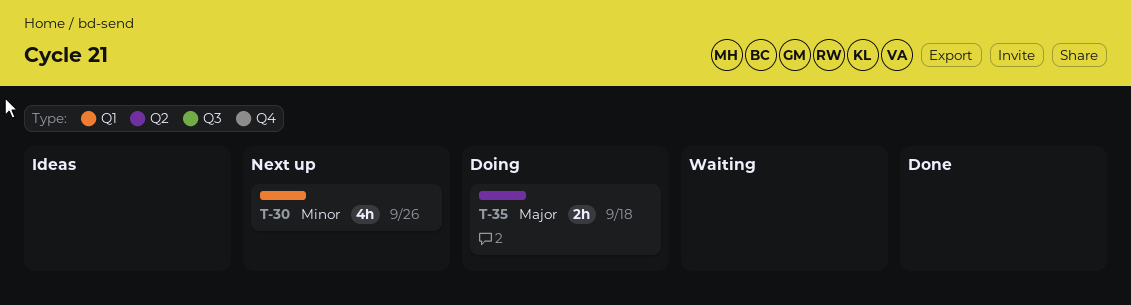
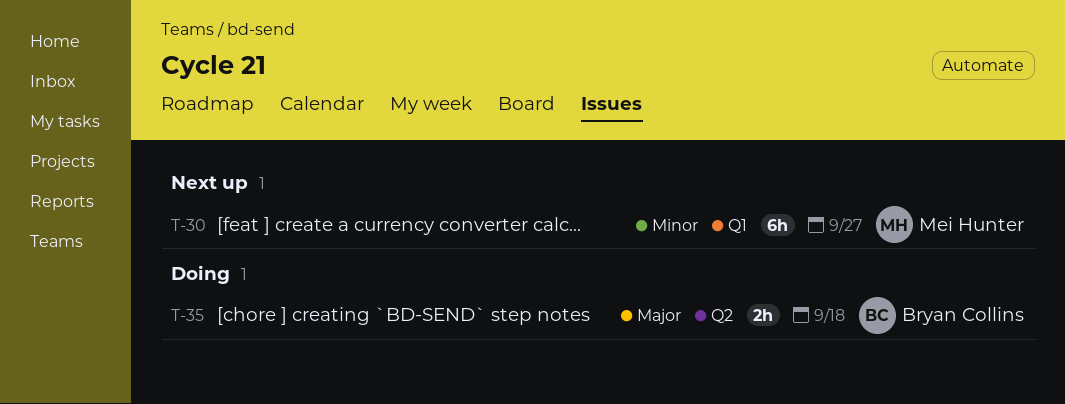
T-30, estimate: 4h -> 6h
T-30, due: Sep 26 -> Sep 27

